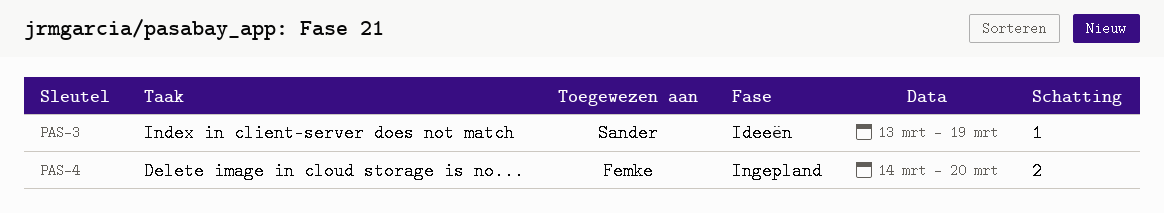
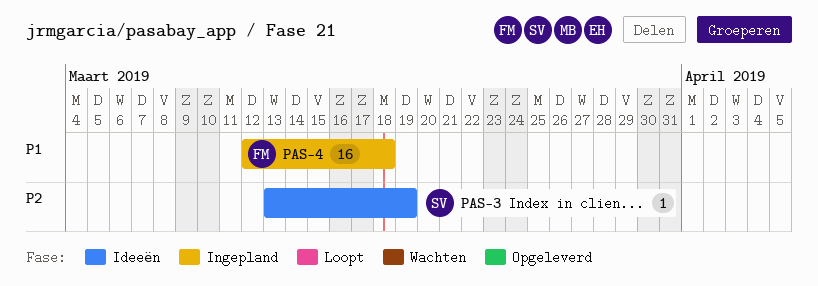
PAS-4, estimate: 2 -> 16
PAS-4, start: Mar 14 -> Mar 12
PAS-4, due: Mar 20 -> Mar 18

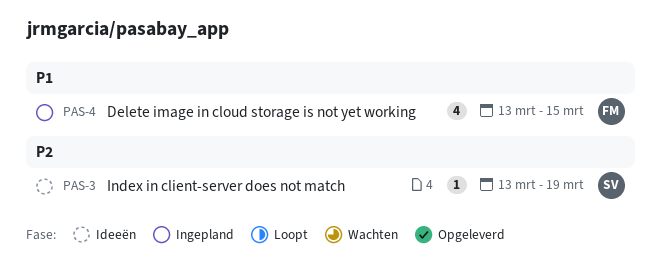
PAS-4, estimate: 16 -> 4
PAS-4, start: Mar 12 -> Mar 13
PAS-4, due: Mar 18 -> Mar 15

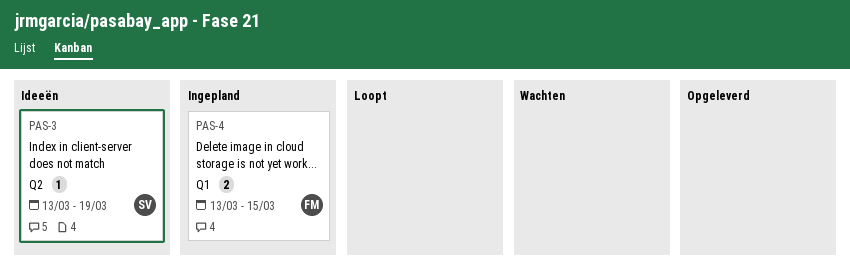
PAS-4, estimate: 4 -> 2

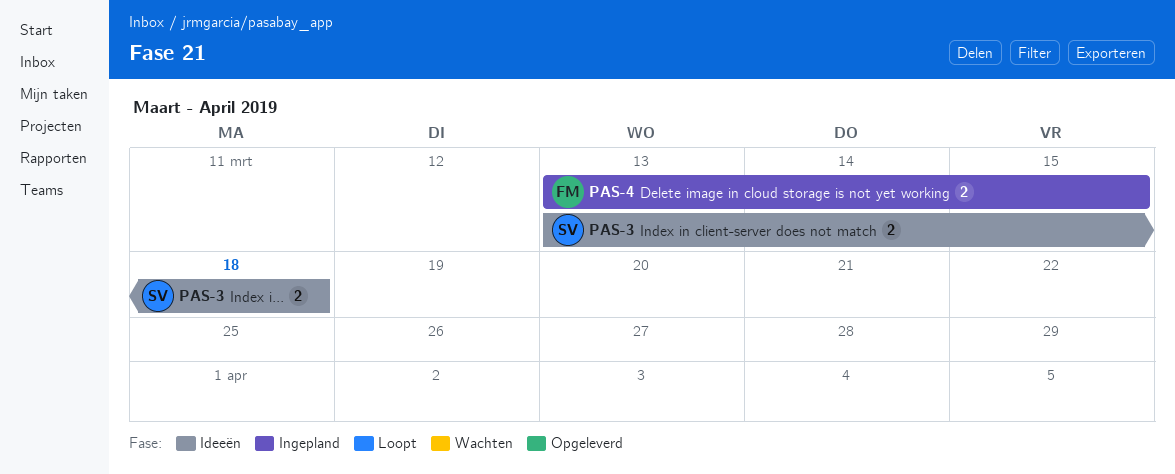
PAS-3, estimate: 1 -> 2
PAS-3, due: Mar 19 -> Mar 18

